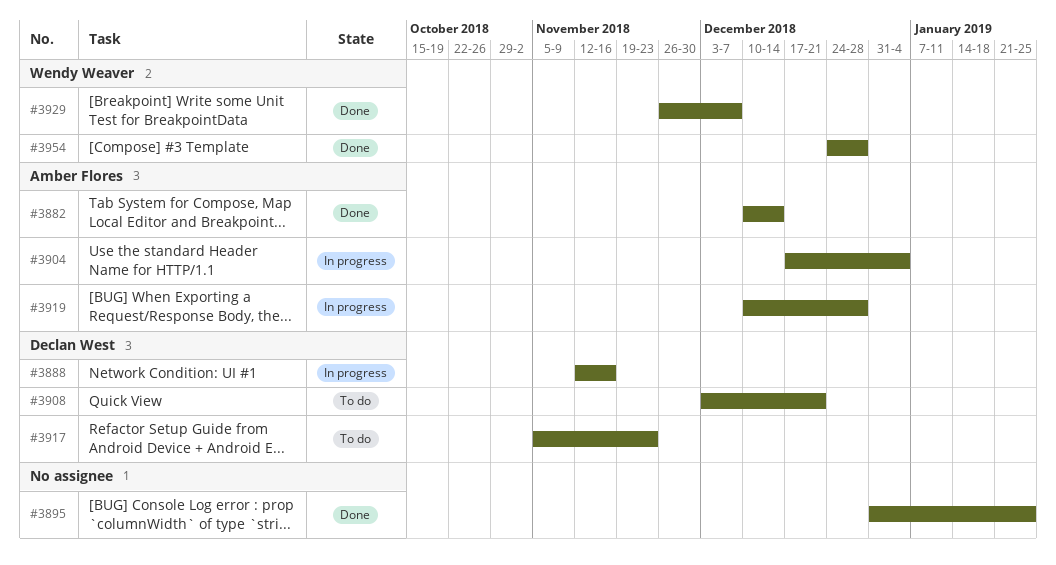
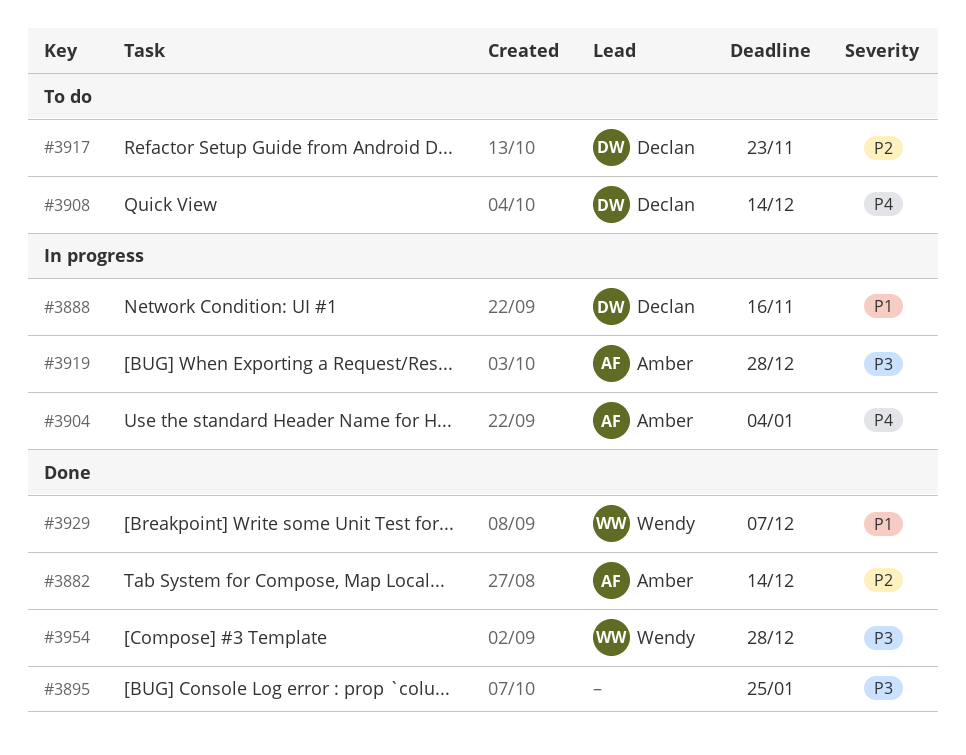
#3908, due: Dec 21 -> Dec 14

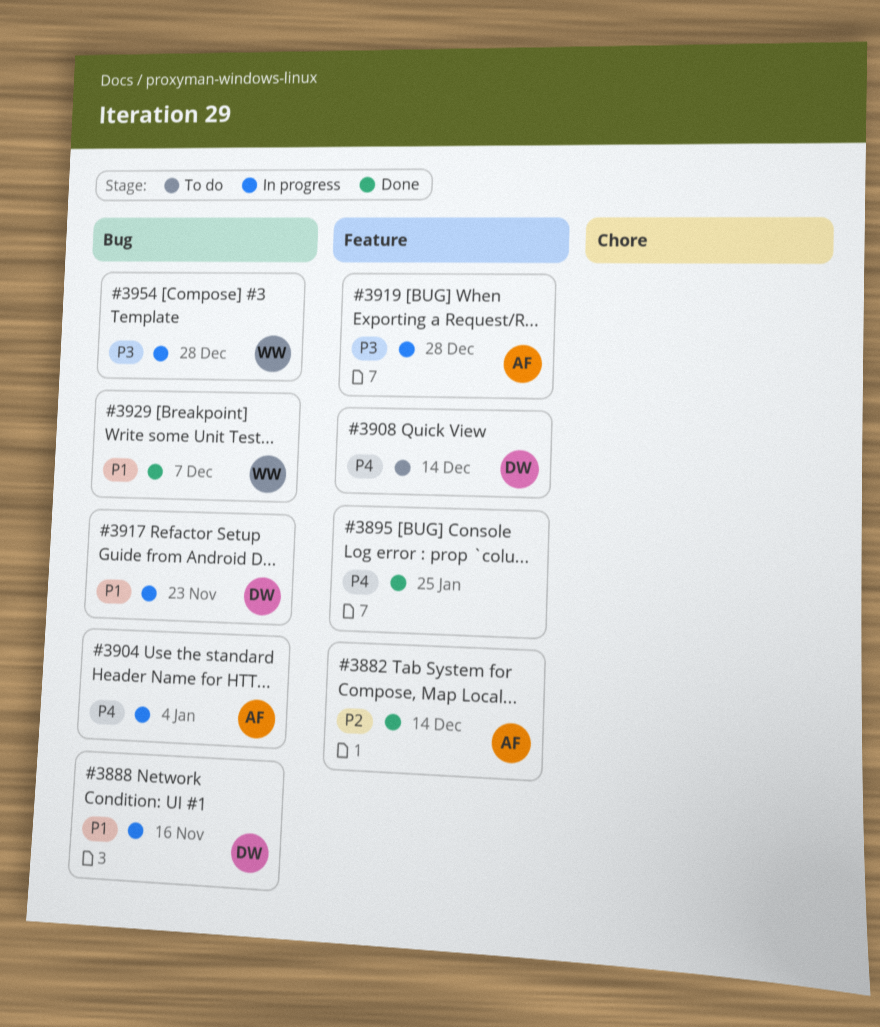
#3895, priority: P3 -> P4
#3917, status: To do -> In progress
#3917, priority: P2 -> P1
#3954, status: Done -> In progress

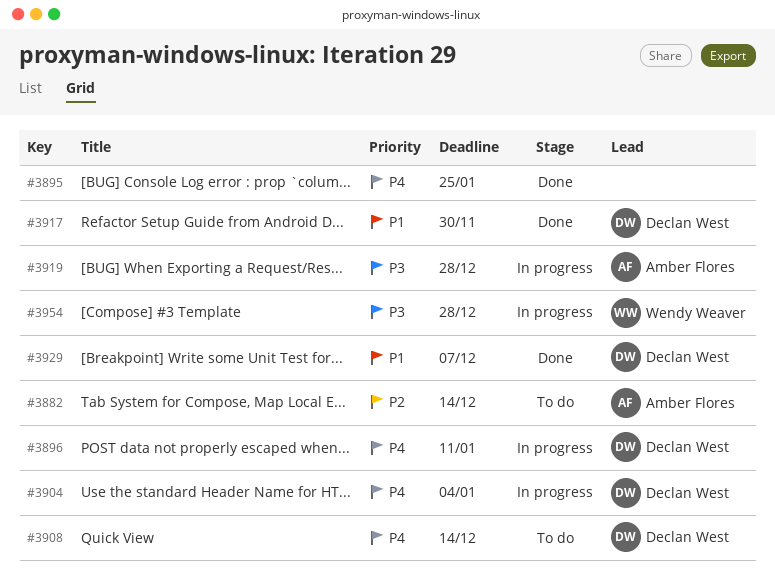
#3882, status: Done -> To do
#3888: present -> none
#3896: none -> present
#3904, owner: Amber Flores -> Declan West
#3917, status: In progress -> Done
#3917, due: Nov 23 -> Nov 30
#3929, owner: Wendy Weaver -> Declan West

